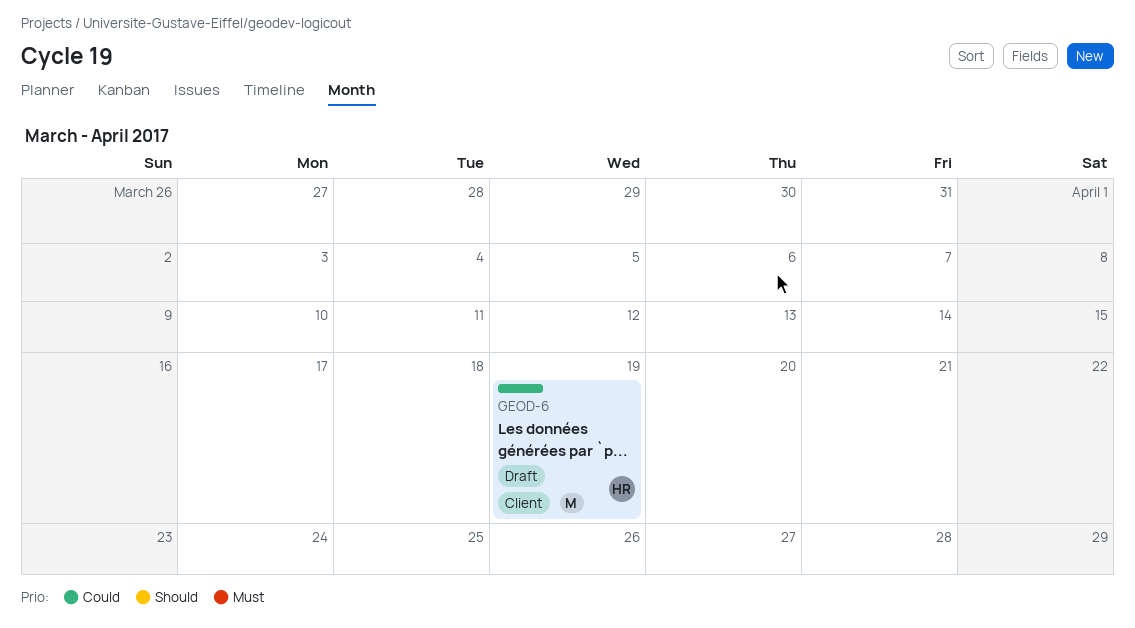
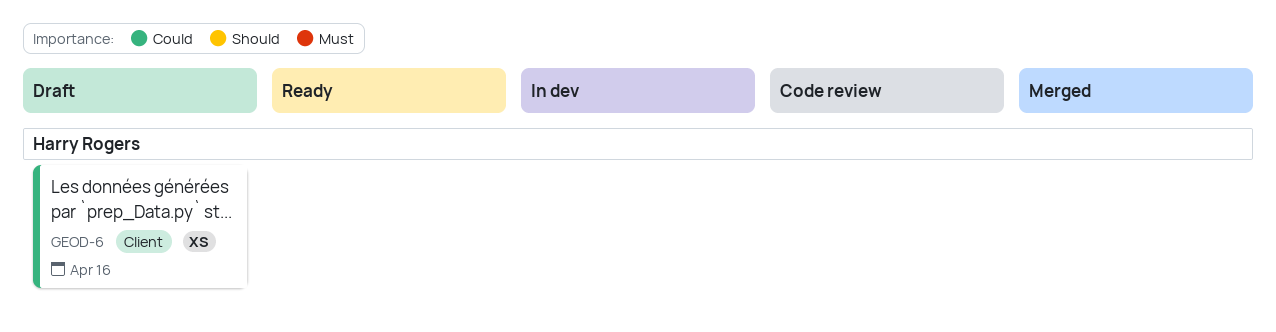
GEOD-6, estimate: M -> XS
GEOD-6, due: Apr 19 -> Apr 16

